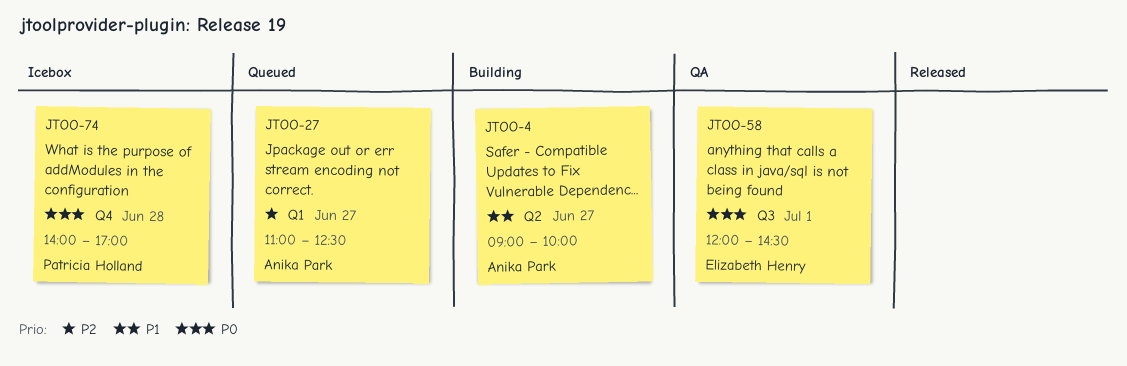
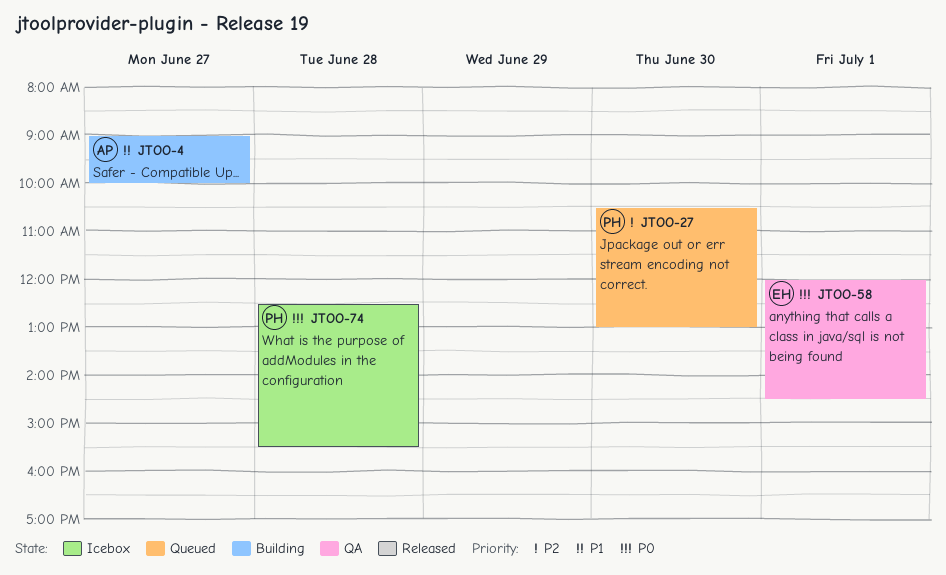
JTOO-27, owner: Anika Park -> Patricia Holland
JTOO-27, day: Jun 27 -> Jun 30
JTOO-27, begins: 11:00 -> 10:30
JTOO-27, ends: 12:30 -> 13:00
JTOO-74, begins: 14:00 -> 12:30
JTOO-74, ends: 17:00 -> 15:30

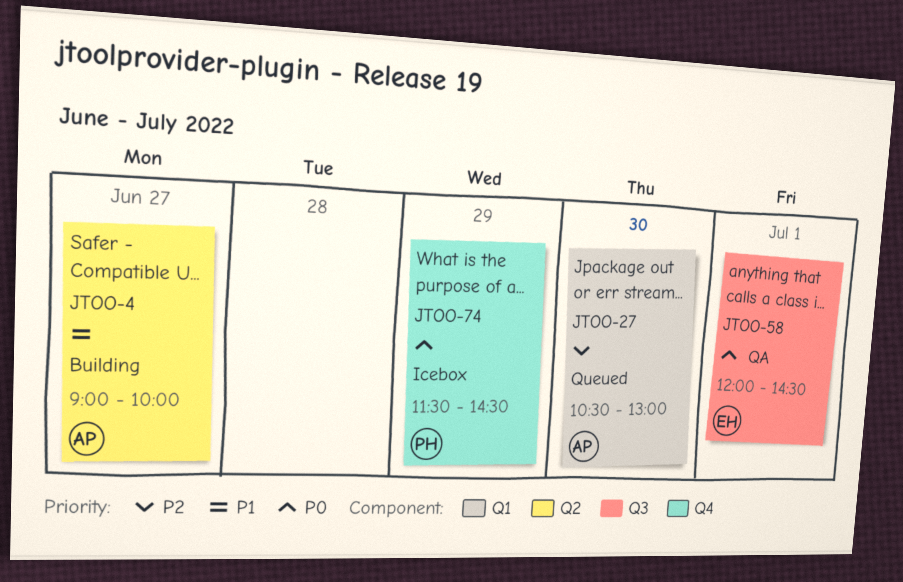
JTOO-27, owner: PH -> AP
JTOO-74, day: Jun 28 -> Jun 29
JTOO-74, begins: 12:30 -> 11:30
JTOO-74, ends: 15:30 -> 14:30

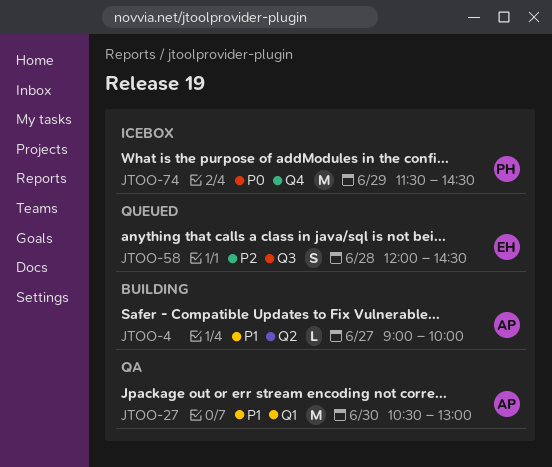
JTOO-27, status: Queued -> QA
JTOO-27, priority: P2 -> P1
JTOO-58, status: QA -> Queued
JTOO-58, priority: P0 -> P2
JTOO-58, day: Jul 1 -> Jun 28

